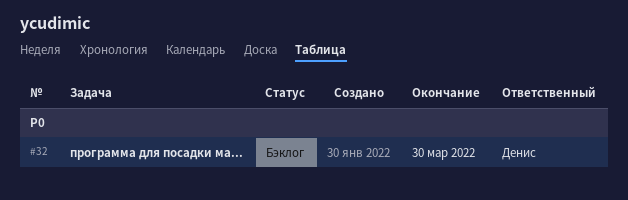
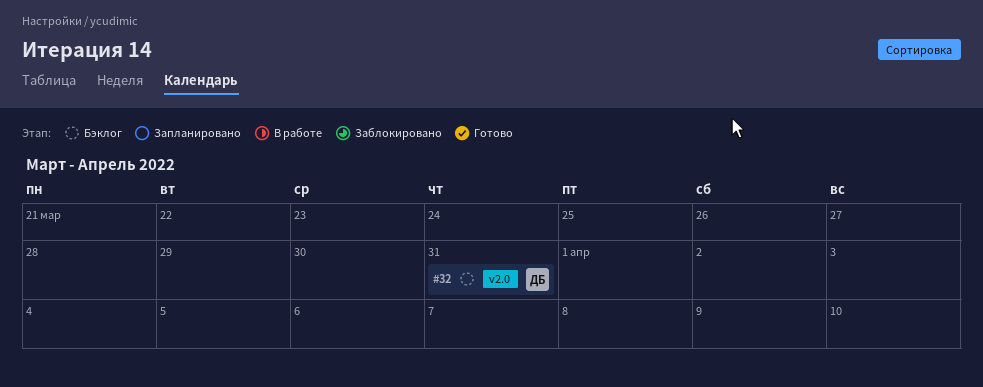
#32, due: Mar 30 -> Mar 31

